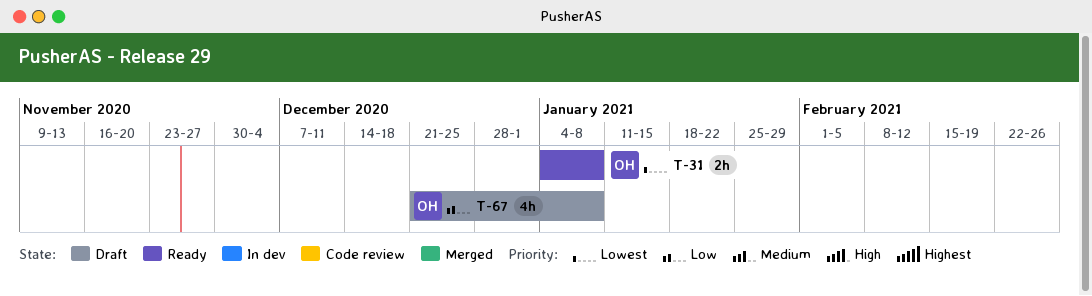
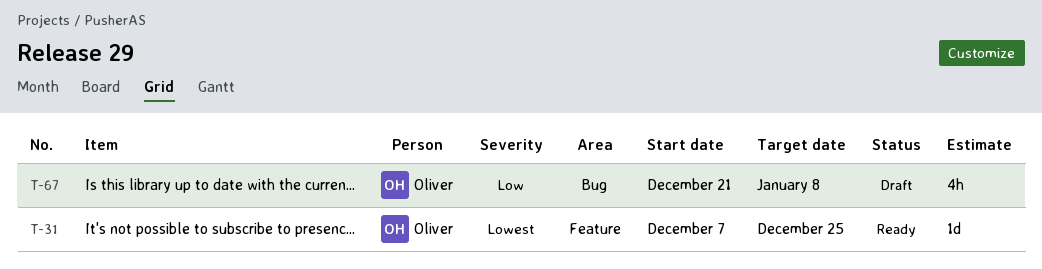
T-31, estimate: 2h -> 1d
T-31, start: Jan 4 -> Dec 7
T-31, due: Jan 8 -> Dec 25

